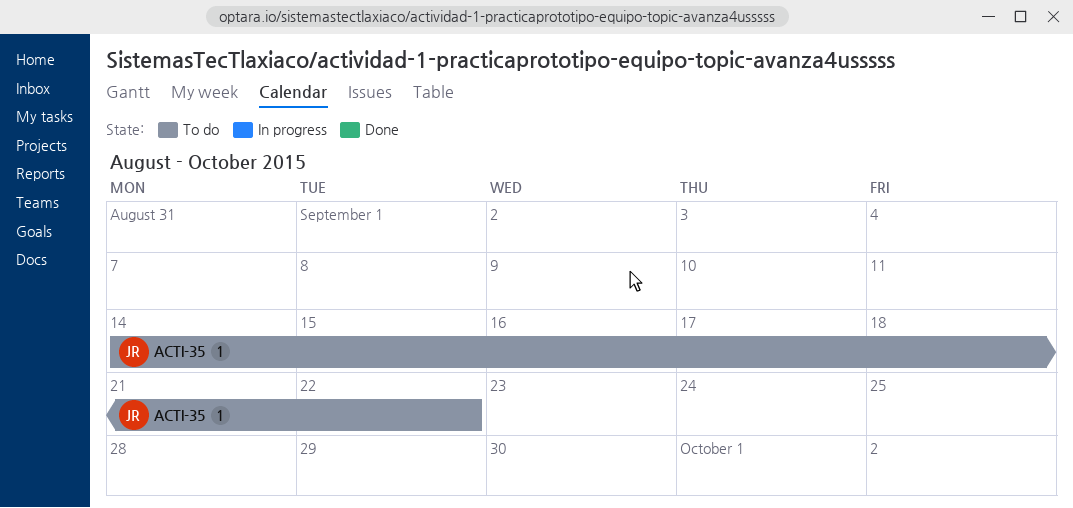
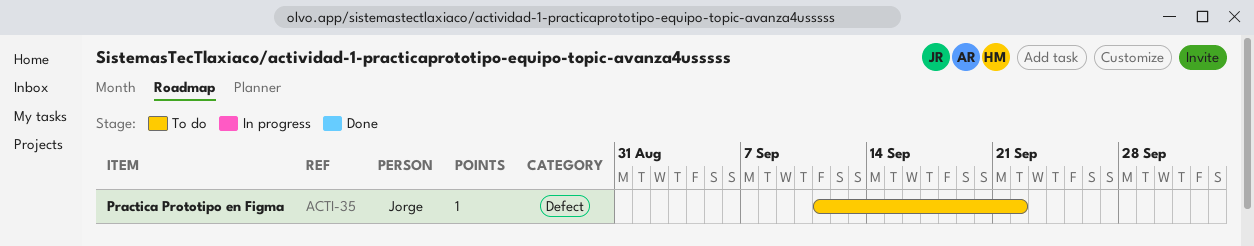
ACTI-35, start: Sep 14 -> Sep 11

